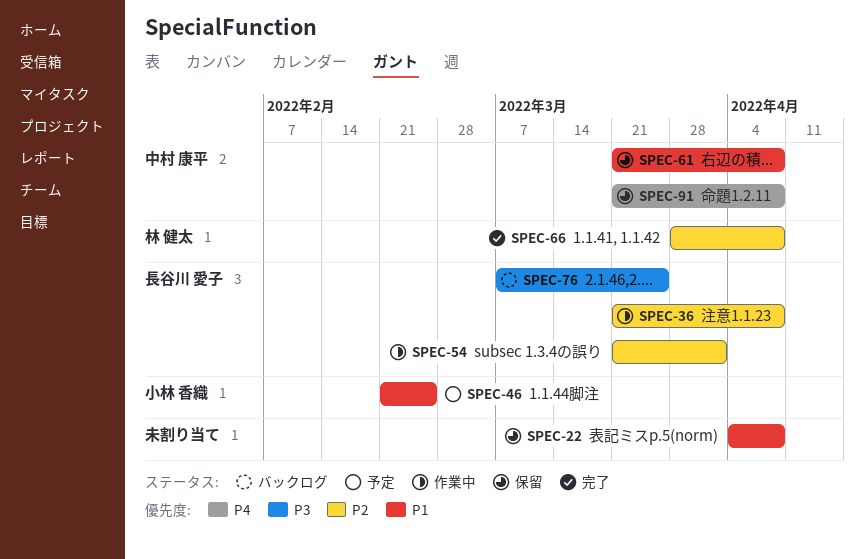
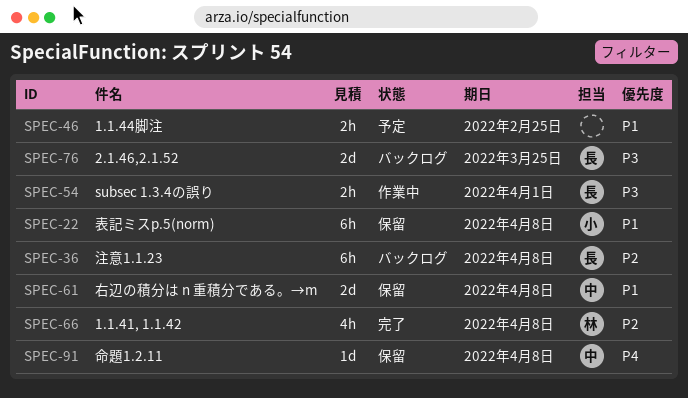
SPEC-22, owner: none -> 小林 香織
SPEC-36, status: 作業中 -> バックログ
SPEC-46, owner: 小林 香織 -> none
SPEC-54, priority: P2 -> P3

